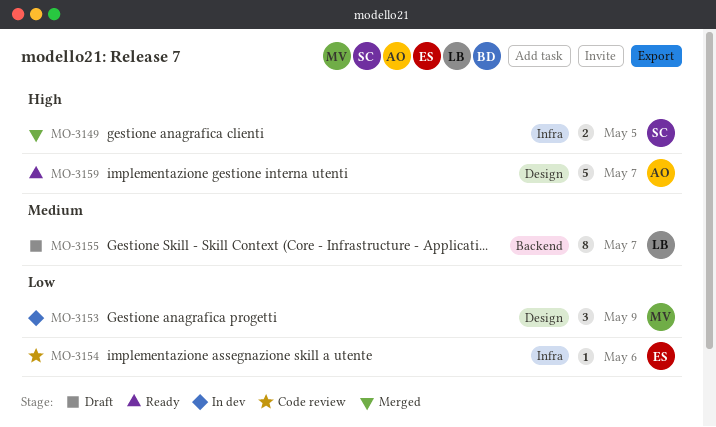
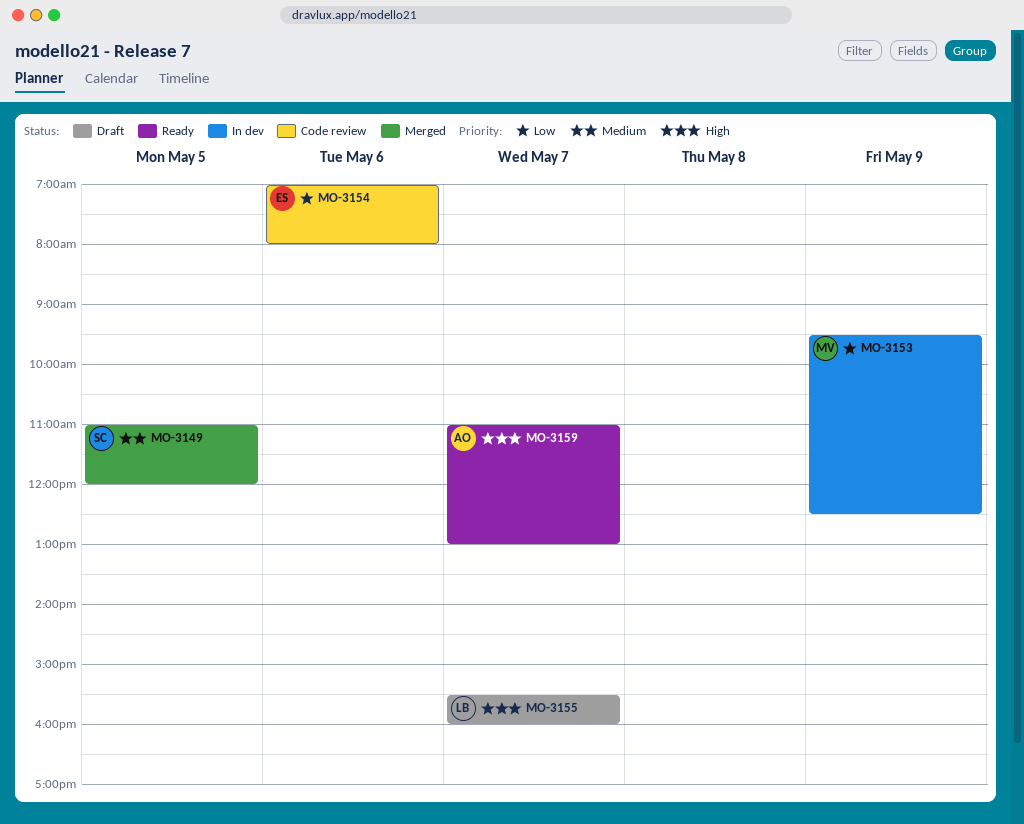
MO-3149, priority: High -> Medium
MO-3155, priority: Medium -> High

